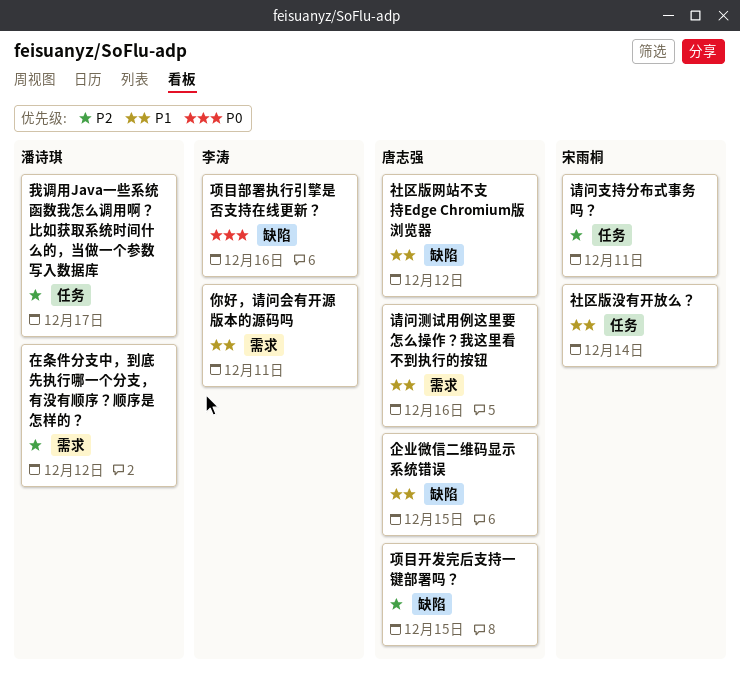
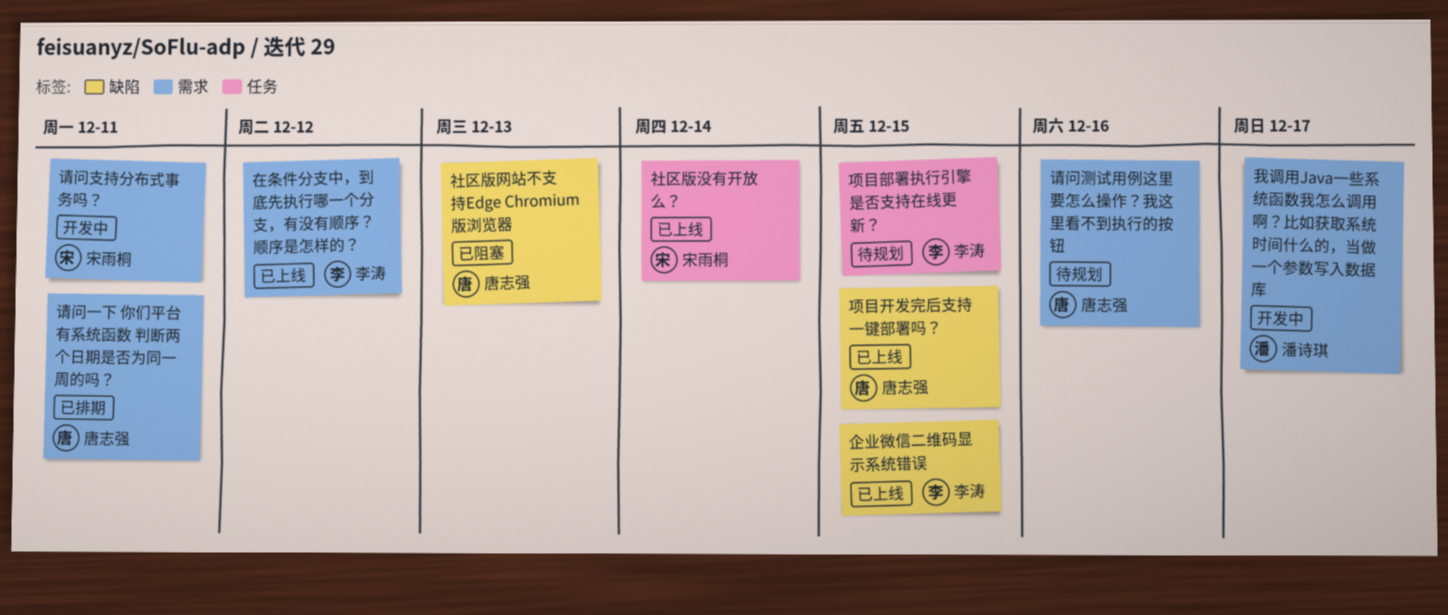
企业微信二维码显示系统错误, owner: 唐志强 -> 李涛
你好，请问会有开源版本的源码吗: present -> none
在条件分支中，到底先执行哪一个分支，有没有顺序？顺序是怎样的？, owner: 潘诗琪 -> 李涛
我调用Java一些系统函数我怎么调用啊？比如获取系统时间什么的，当做一个参数写入数据库, label: 任务 -> 需求
社区版网站不支持Edge Chromium版浏览器, due: Dec 12 -> Dec 13
请问一下 你们平台有系统函数 判断两个日期是否为同一周的吗？: none -> present
请问支持分布式事务吗？, label: 任务 -> 需求
项目部署执行引擎是否支持在线更新？, label: 缺陷 -> 任务
项目部署执行引擎是否支持在线更新？, due: Dec 16 -> Dec 15

